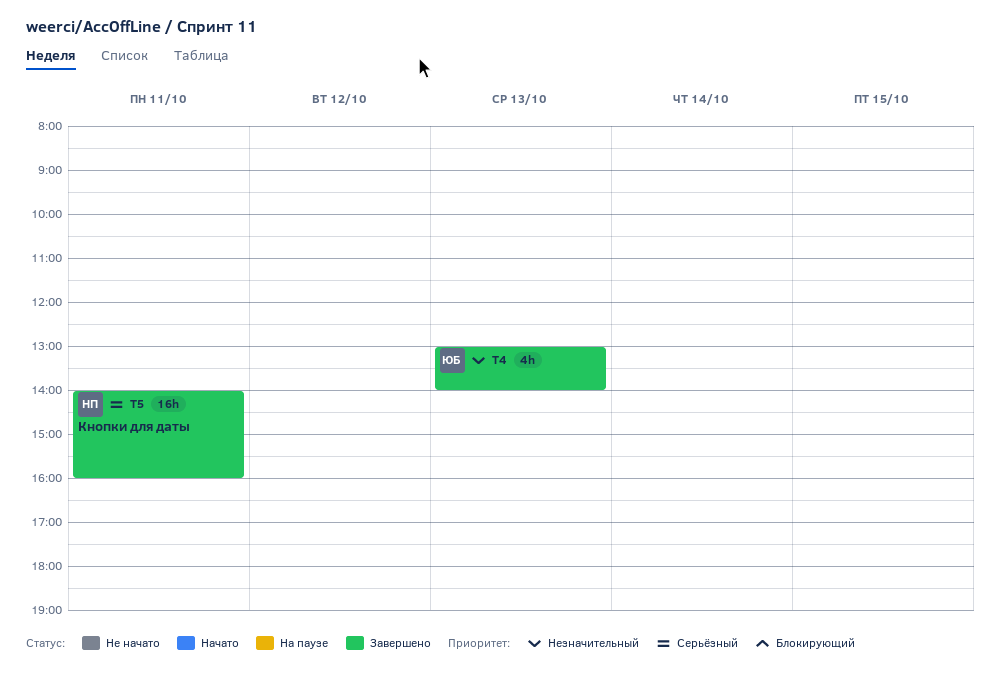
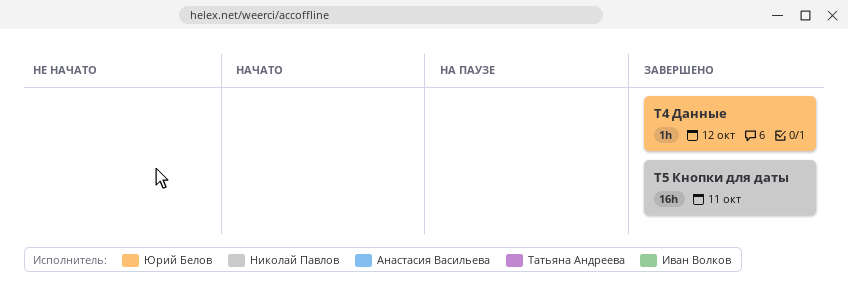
T4, estimate: 4h -> 1h
T4, day: Oct 13 -> Oct 12

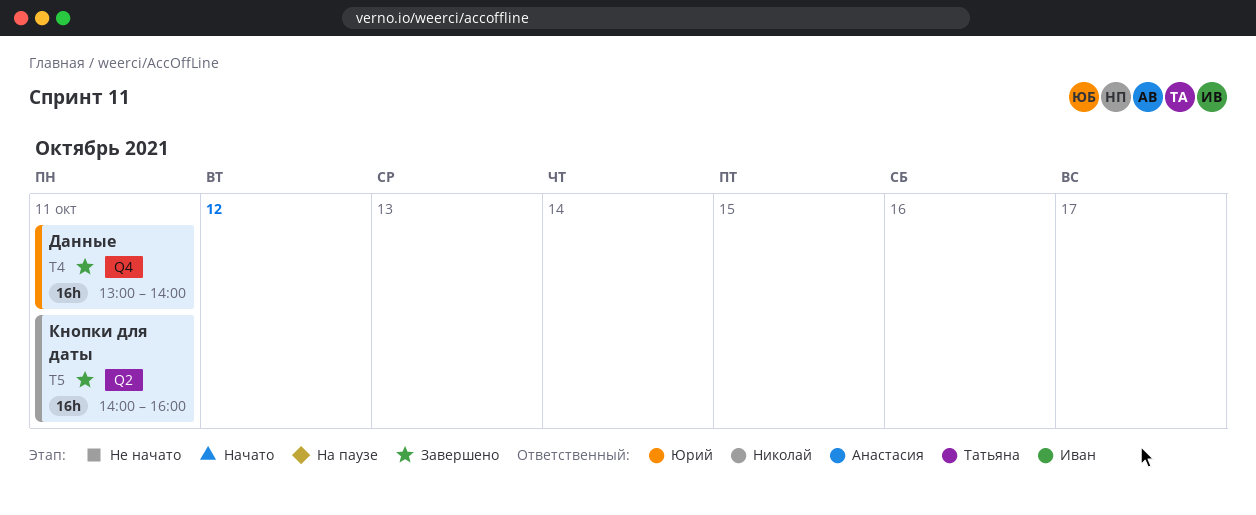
T4, estimate: 1h -> 16h
T4, day: Oct 12 -> Oct 11

